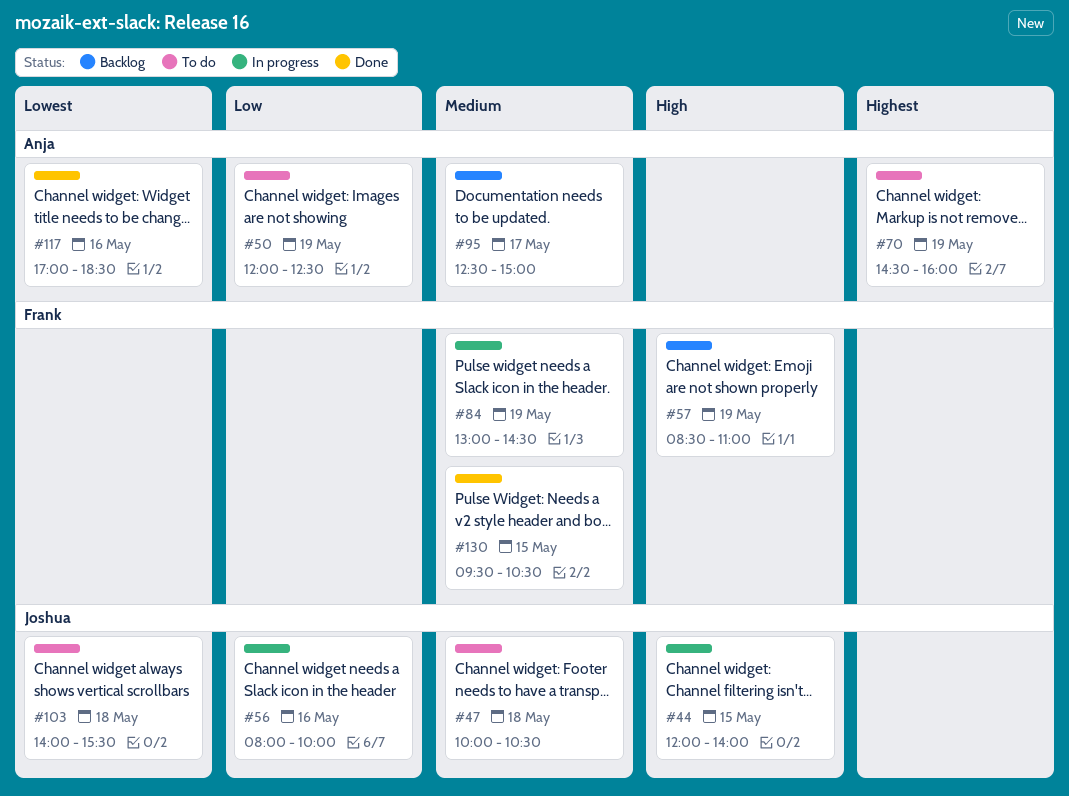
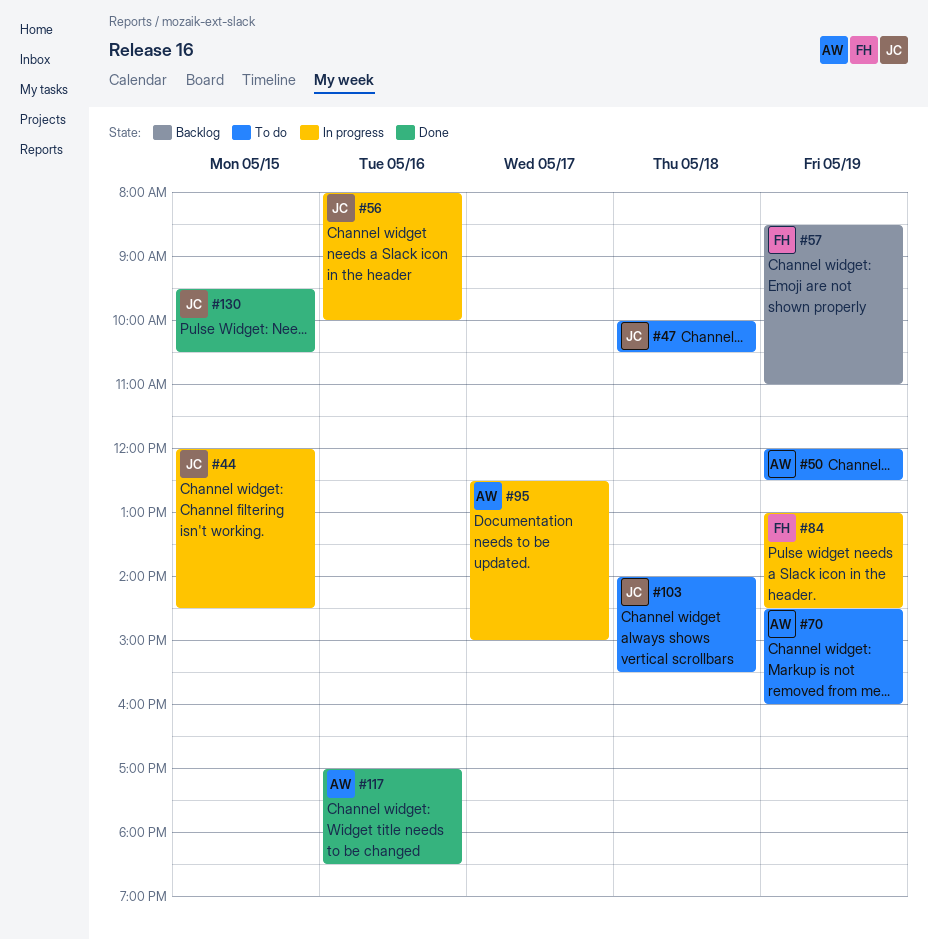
#44, ends: 14:00 -> 14:30
#95, status: Backlog -> In progress
#130, owner: Frank -> Joshua

